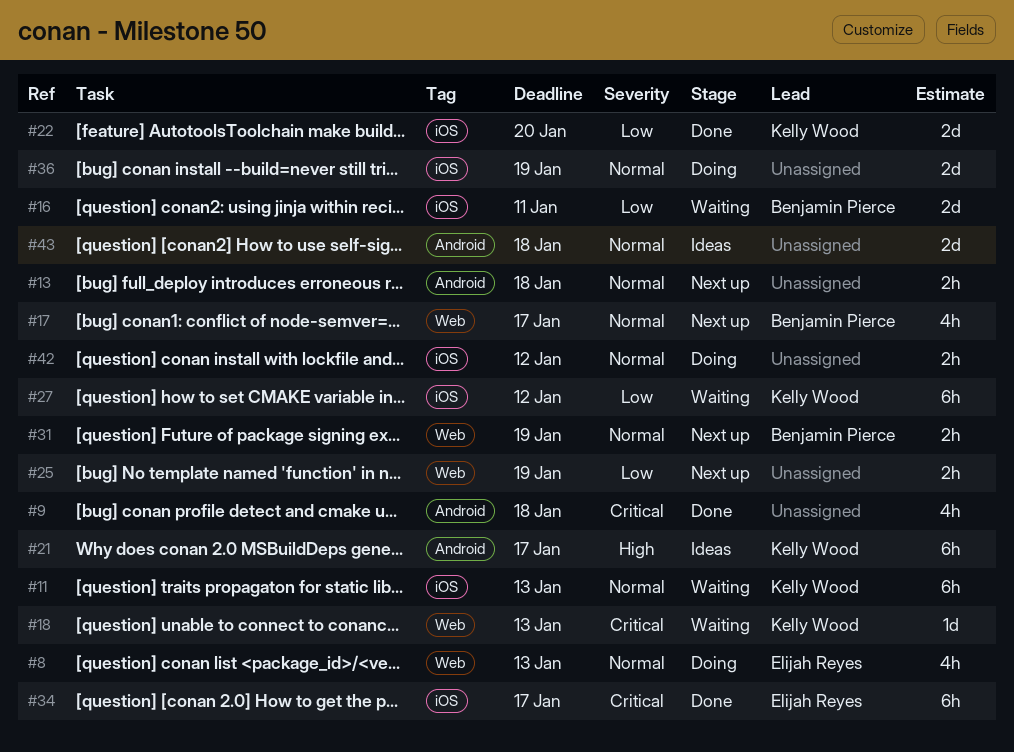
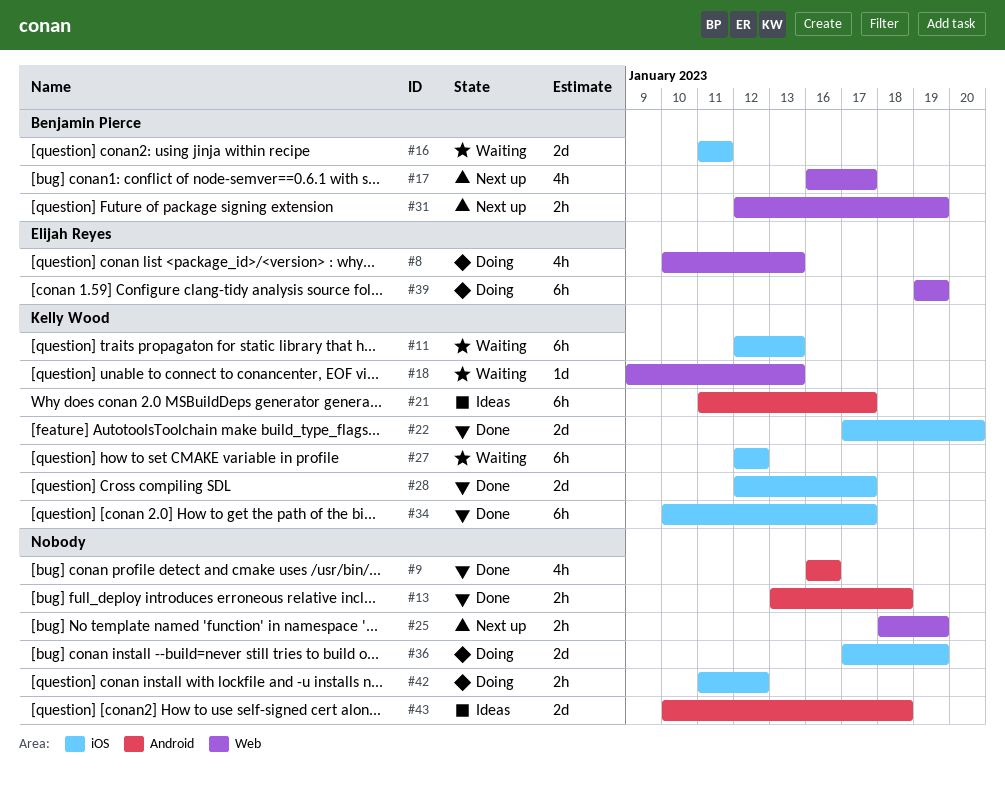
#9, due: Jan 18 -> Jan 16
#13, status: Next up -> Done
#28: none -> present
#34, owner: Elijah Reyes -> Kelly Wood
#39: none -> present

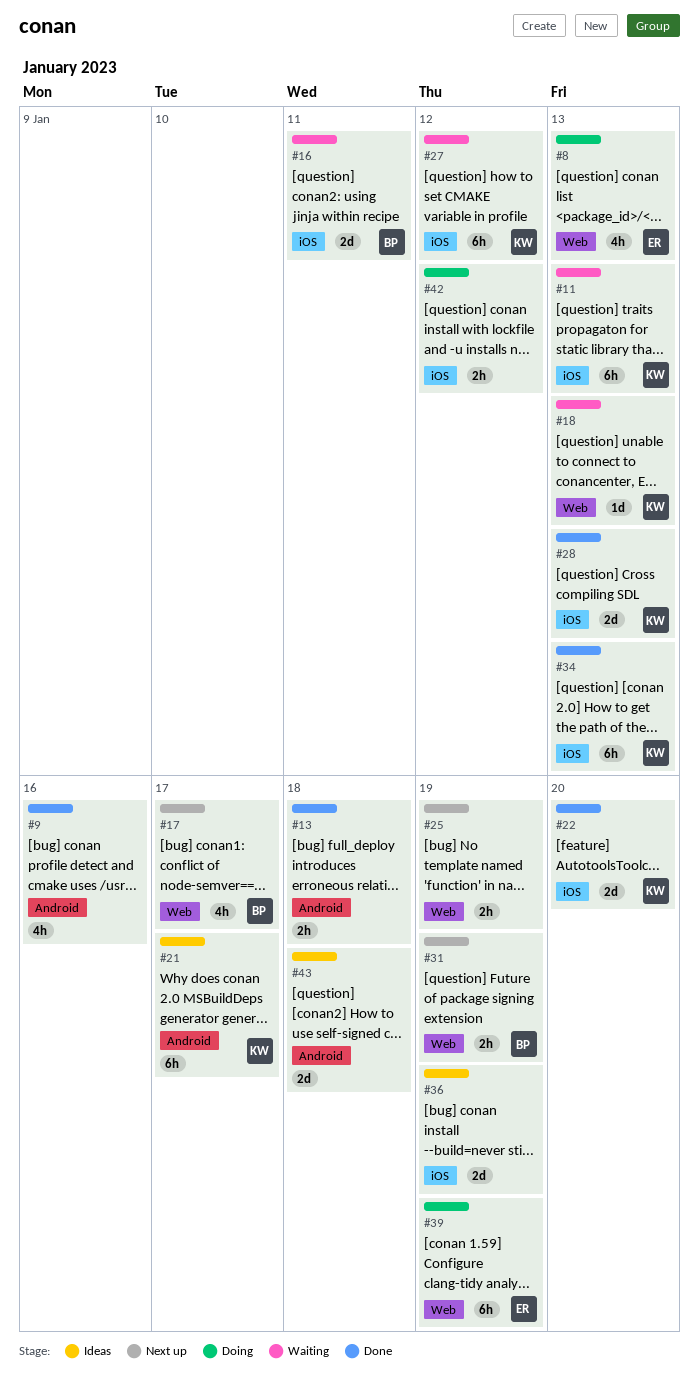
#28, due: Jan 17 -> Jan 13
#34, due: Jan 17 -> Jan 13
#36, status: Doing -> Ideas

